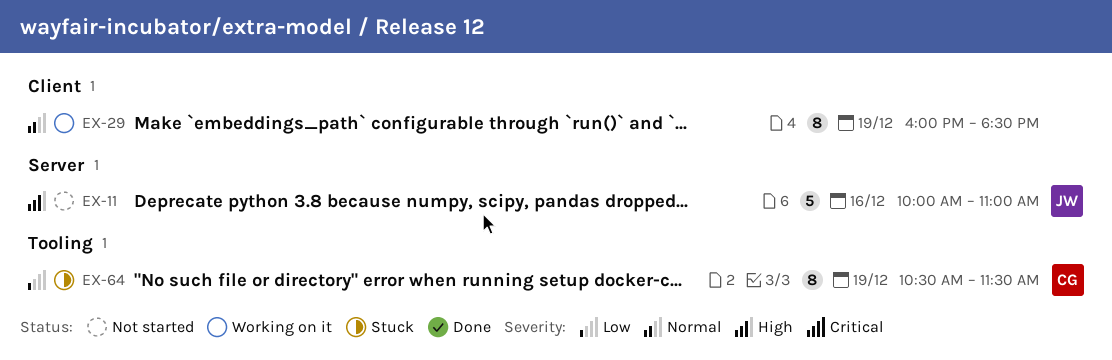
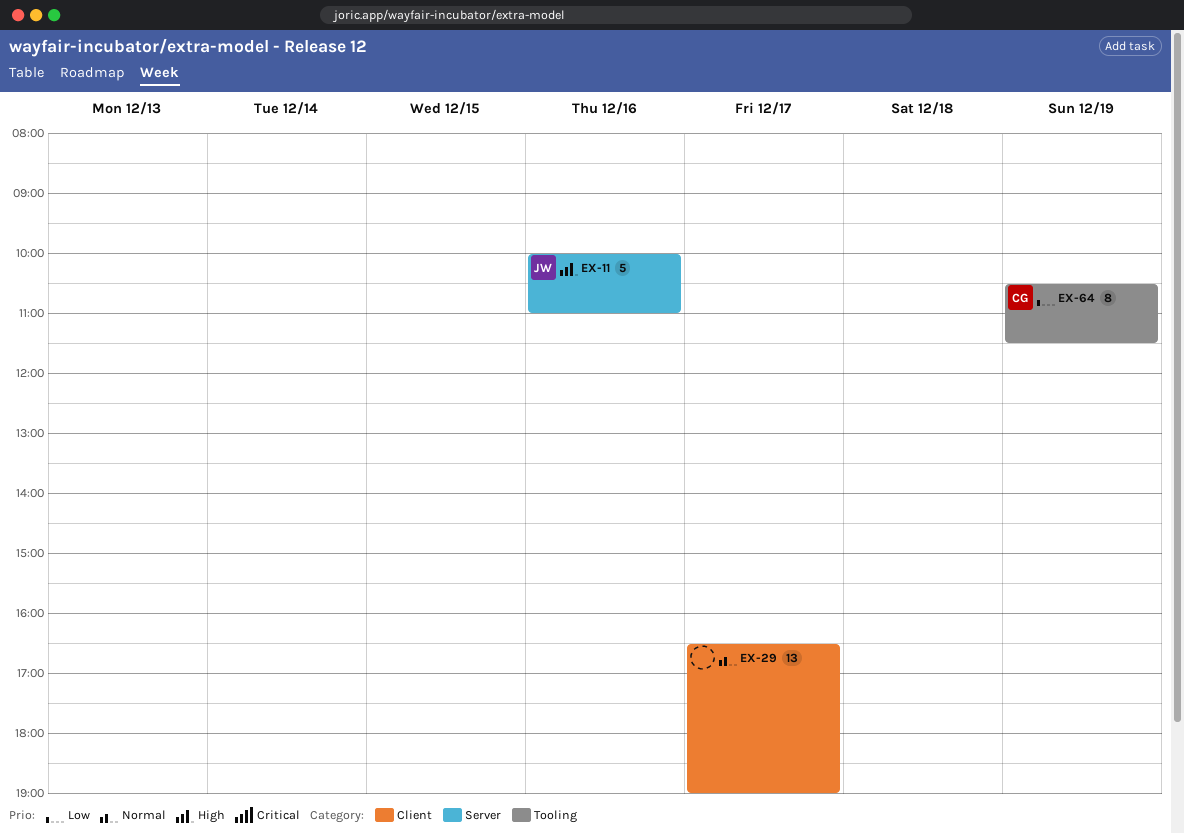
EX-29, estimate: 8 -> 13
EX-29, day: Dec 19 -> Dec 17
EX-29, begins: 16:00 -> 16:30
EX-29, ends: 18:30 -> 19:00

